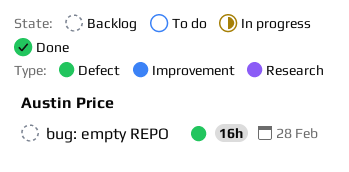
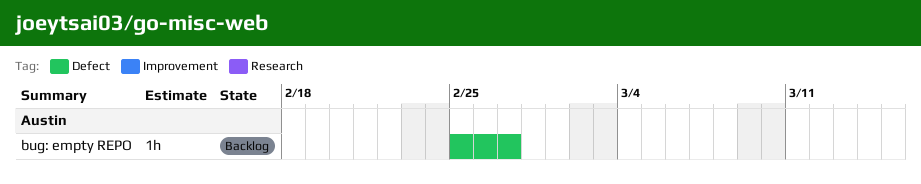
bug: empty REPO, estimate: 16h -> 1h
bug: empty REPO, due: Feb 28 -> Feb 27

